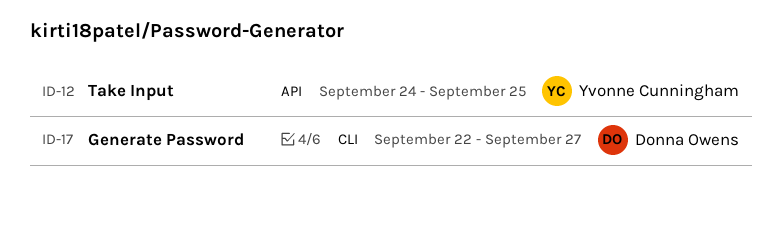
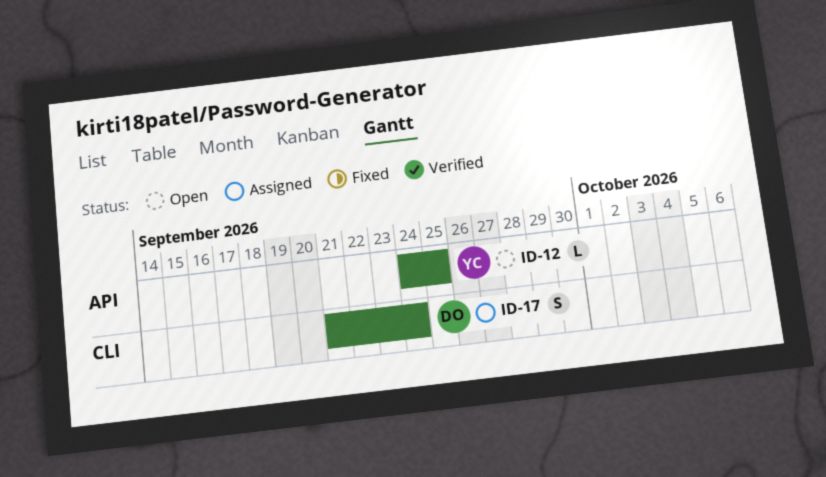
ID-17, start: Sep 22 -> Sep 21
ID-17, due: Sep 27 -> Sep 24

